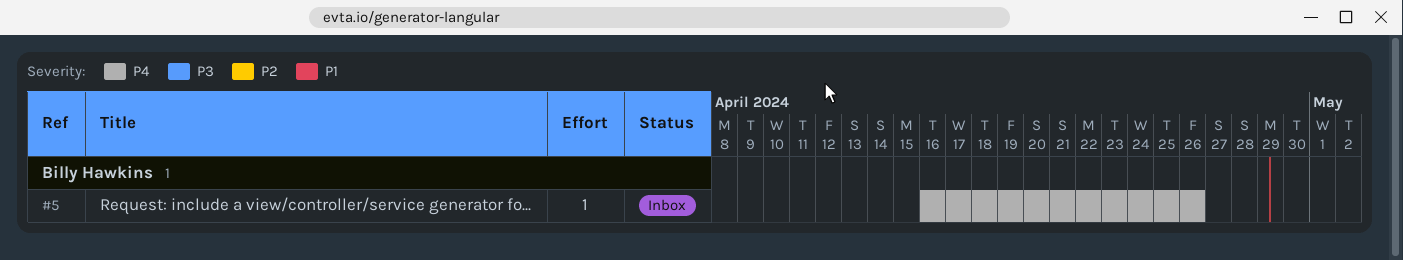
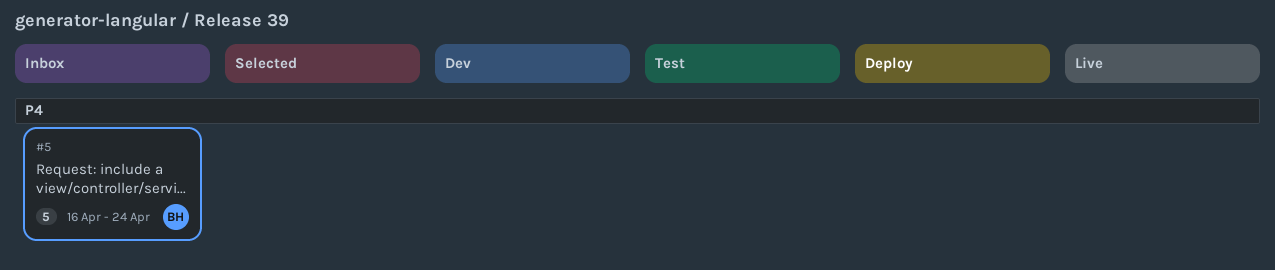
#5, estimate: 1 -> 5
#5, due: Apr 26 -> Apr 24

